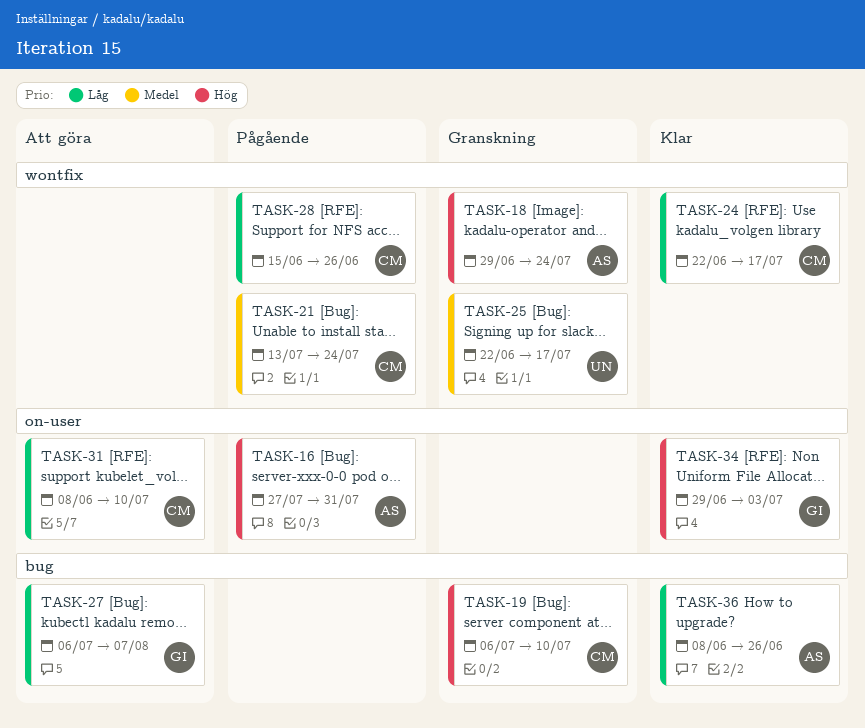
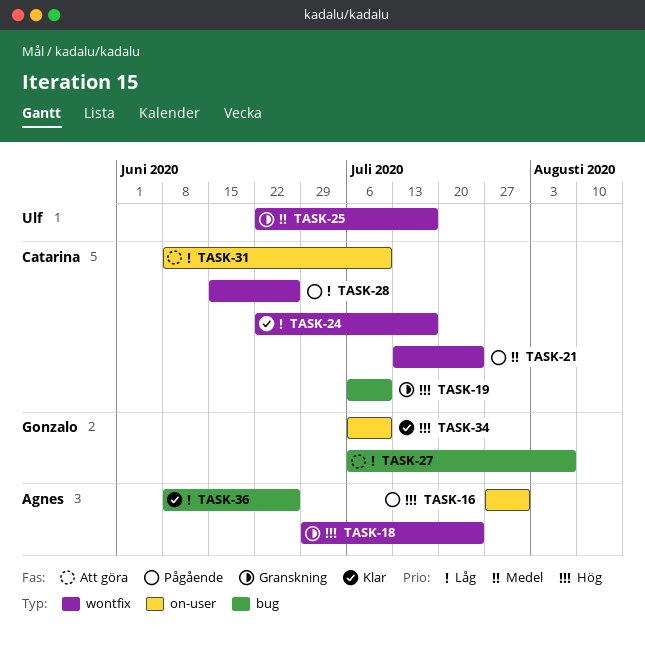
TASK-34, start: Jun 29 -> Jul 6
TASK-34, due: Jul 3 -> Jul 10

